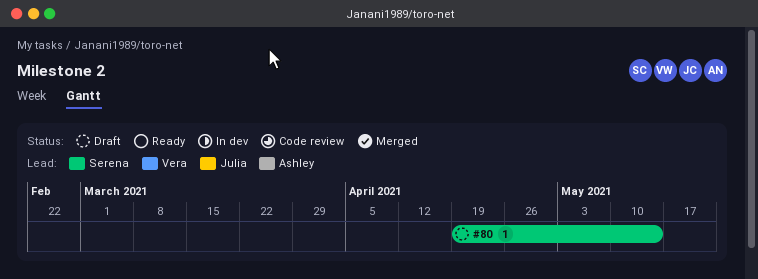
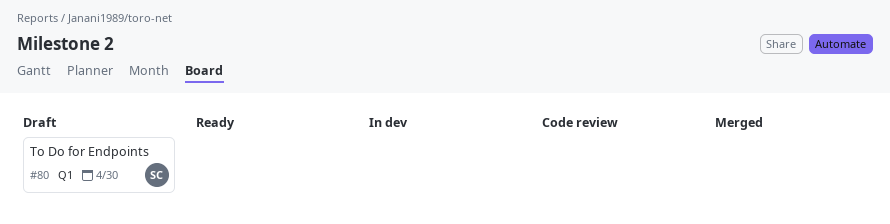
#80, due: May 14 -> Apr 30

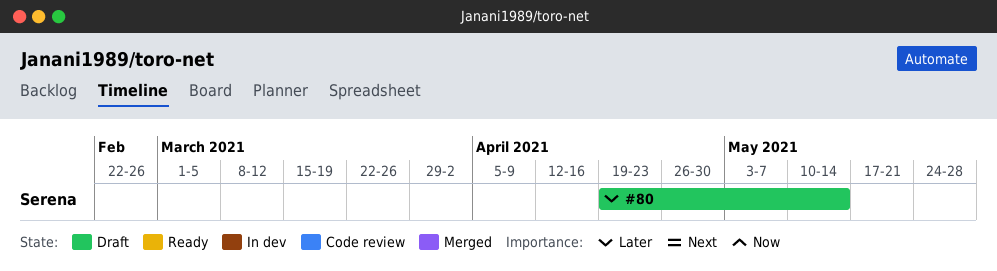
#80, due: Apr 30 -> May 14

